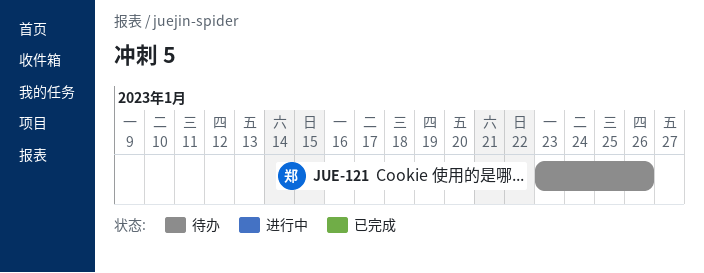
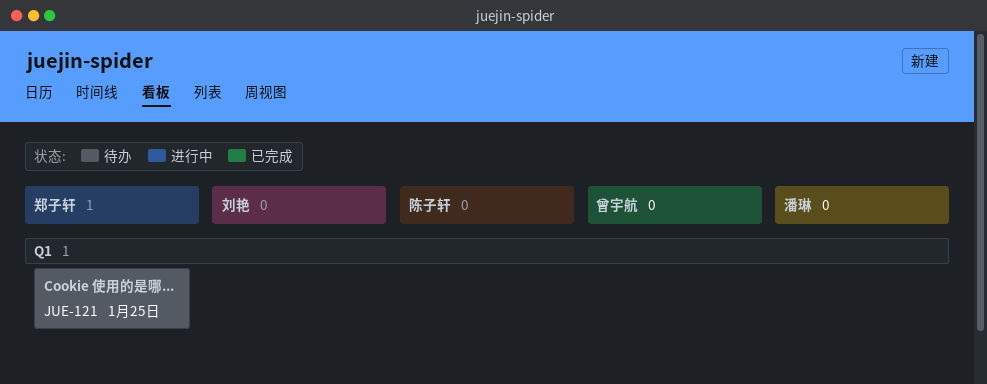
JUE-121, due: Jan 26 -> Jan 25

